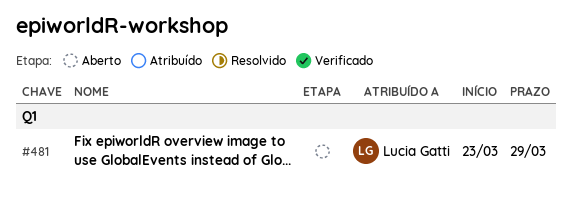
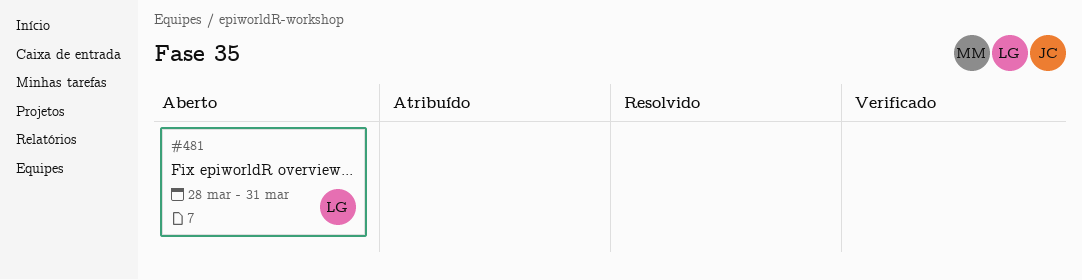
#481, start: Mar 23 -> Mar 28
#481, due: Mar 29 -> Mar 31

